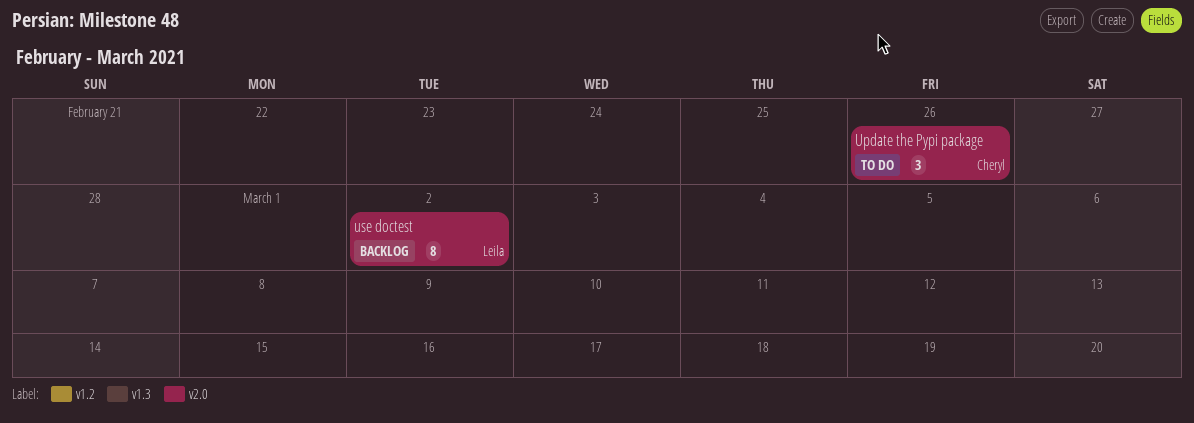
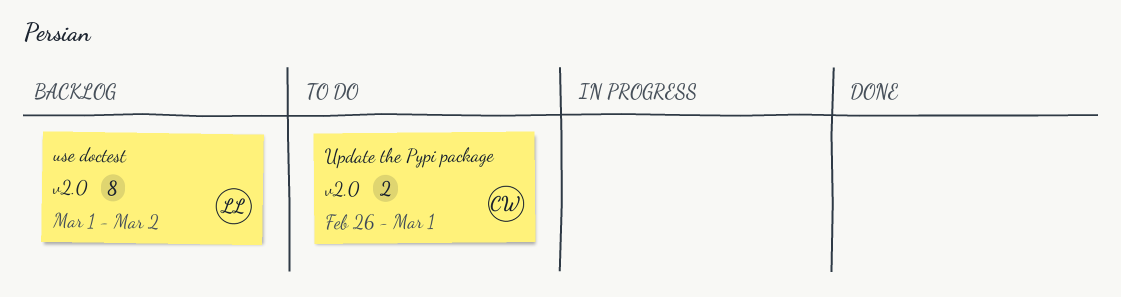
Update the Pypi package, estimate: 3 -> 2
Update the Pypi package, due: Feb 26 -> Mar 1

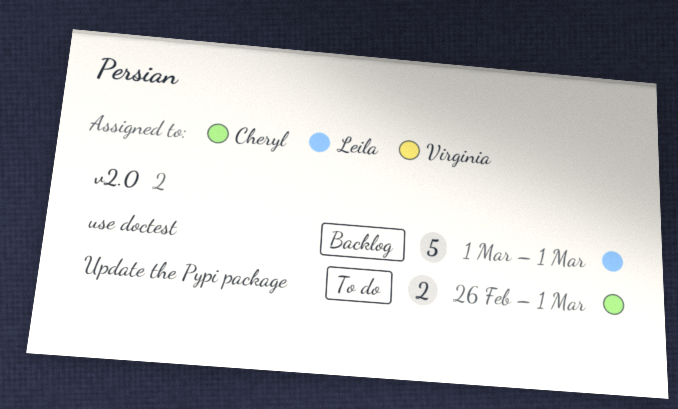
use doctest, estimate: 8 -> 5
use doctest, due: Mar 2 -> Mar 1

